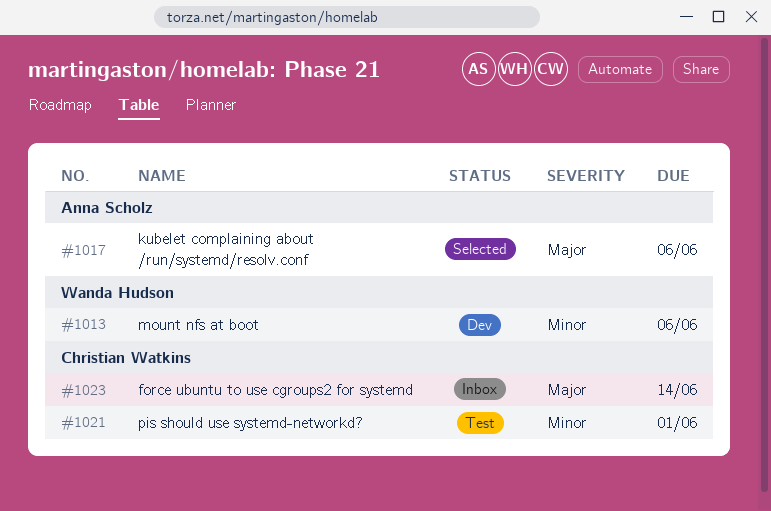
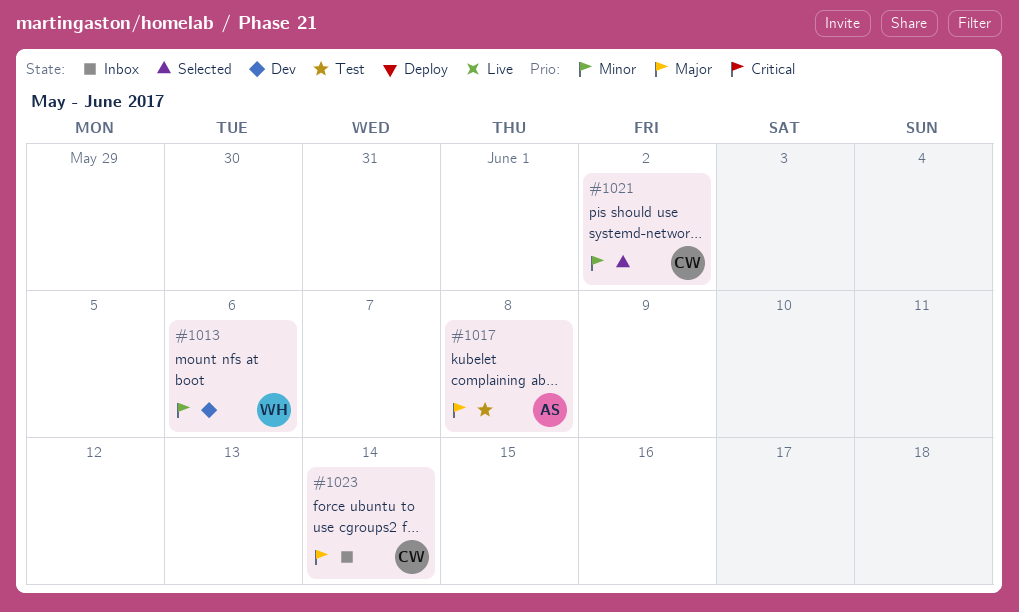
#1017, status: Selected -> Test
#1017, due: Jun 6 -> Jun 8
#1021, status: Test -> Selected
#1021, due: Jun 1 -> Jun 2

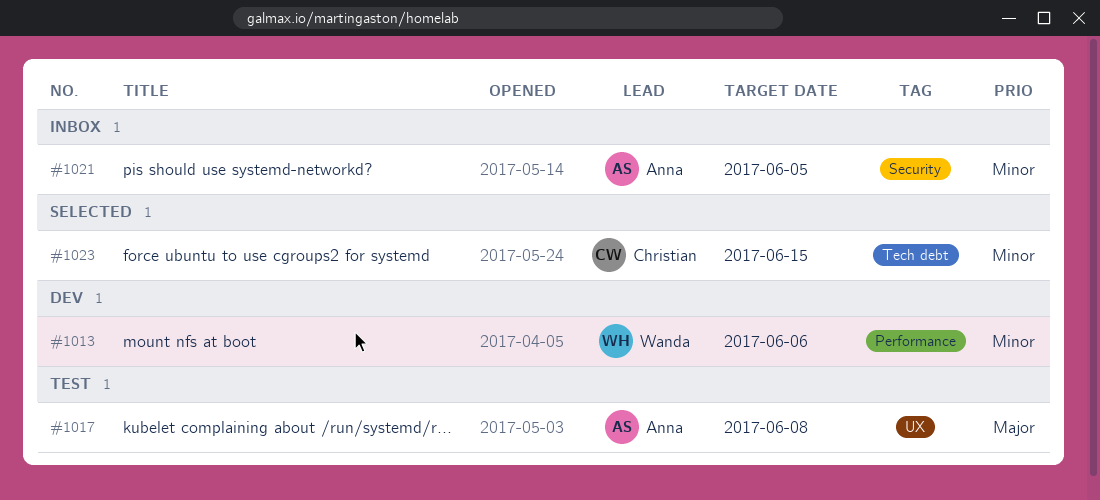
#1021, status: Selected -> Inbox
#1021, owner: Christian -> Anna
#1021, due: Jun 2 -> Jun 5
#1023, status: Inbox -> Selected
#1023, priority: Major -> Minor
#1023, due: Jun 14 -> Jun 15

